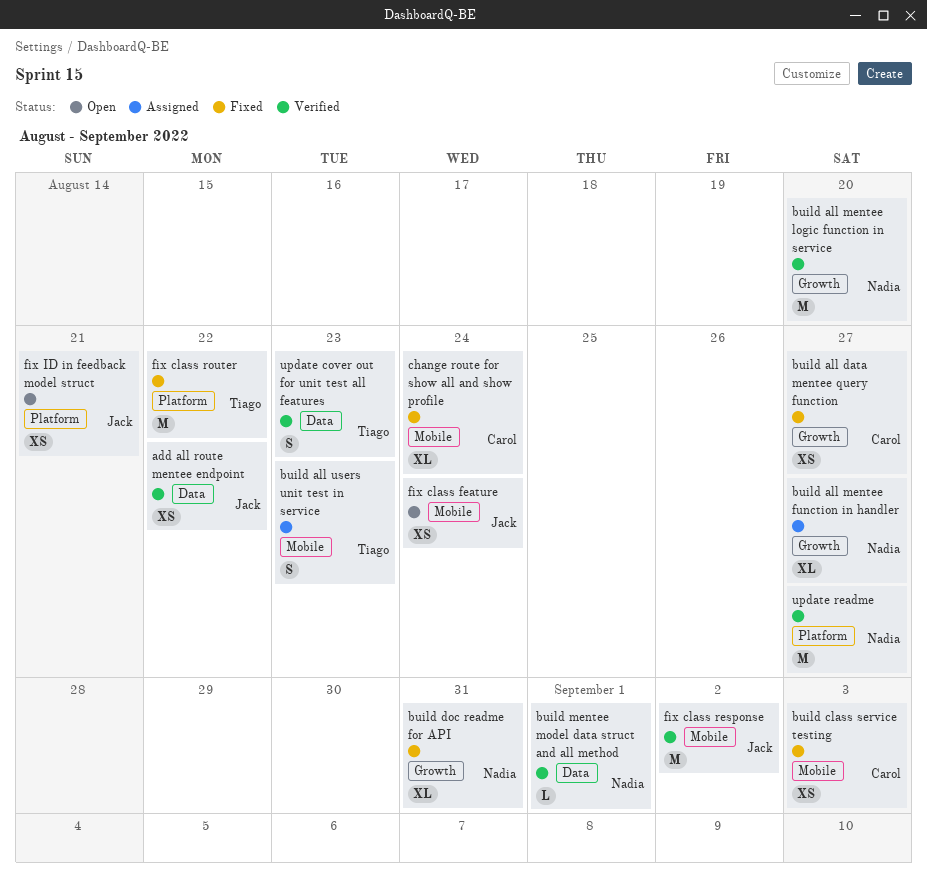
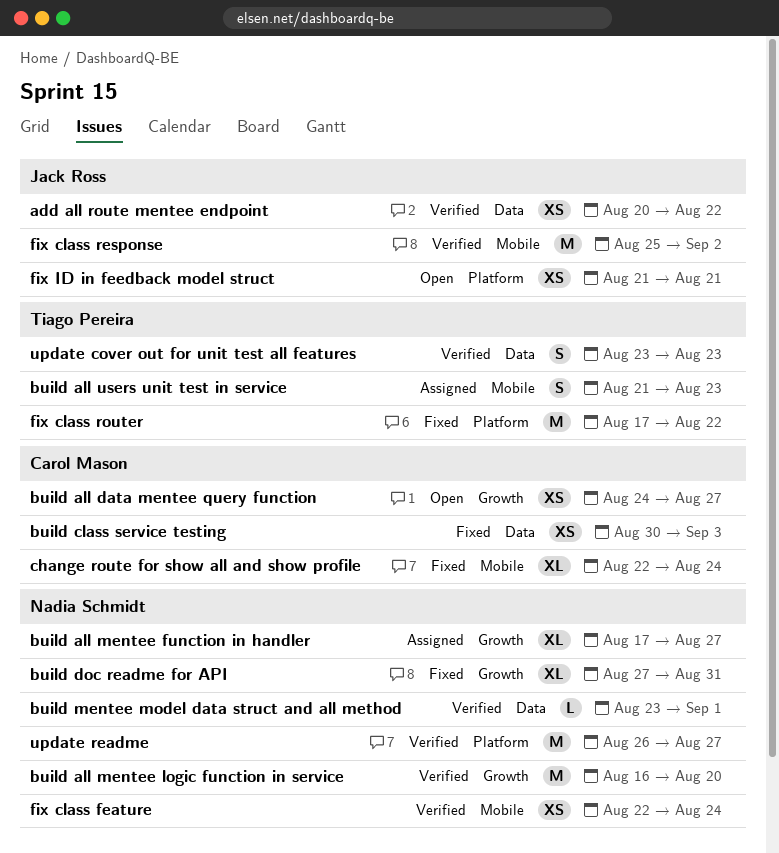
build all data mentee query function, status: Fixed -> Open
build class service testing, label: Mobile -> Data
fix class feature, status: Open -> Verified
fix class feature, owner: Jack Ross -> Nadia Schmidt

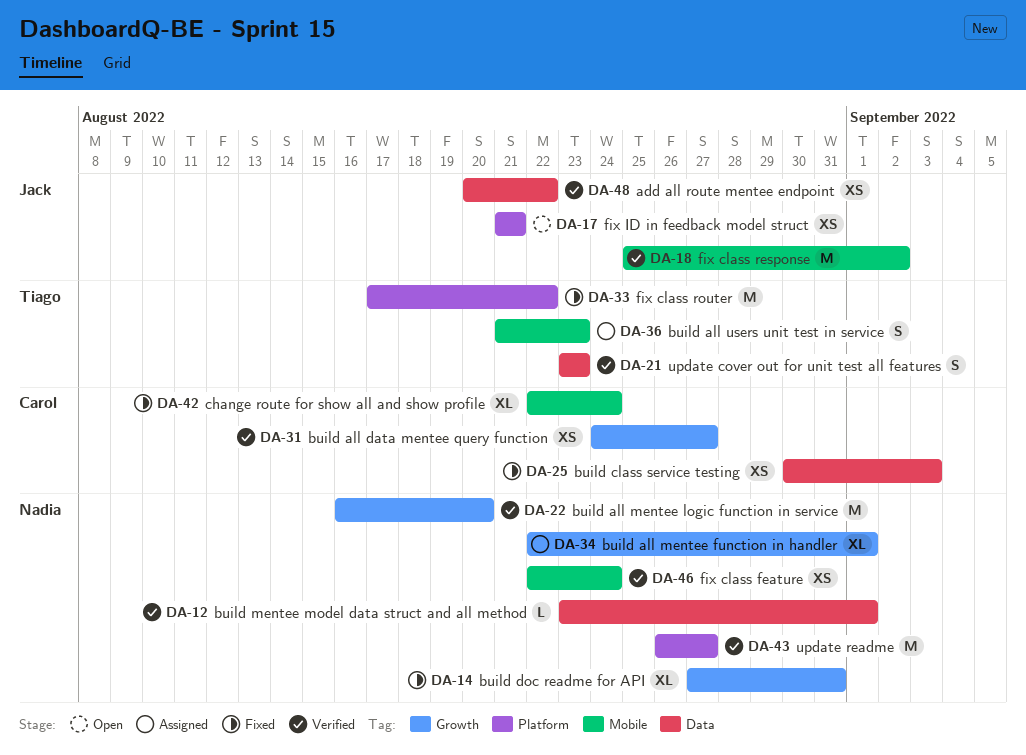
build all data mentee query function, status: Open -> Verified
build all mentee function in handler, start: Aug 17 -> Aug 22
build all mentee function in handler, due: Aug 27 -> Sep 1

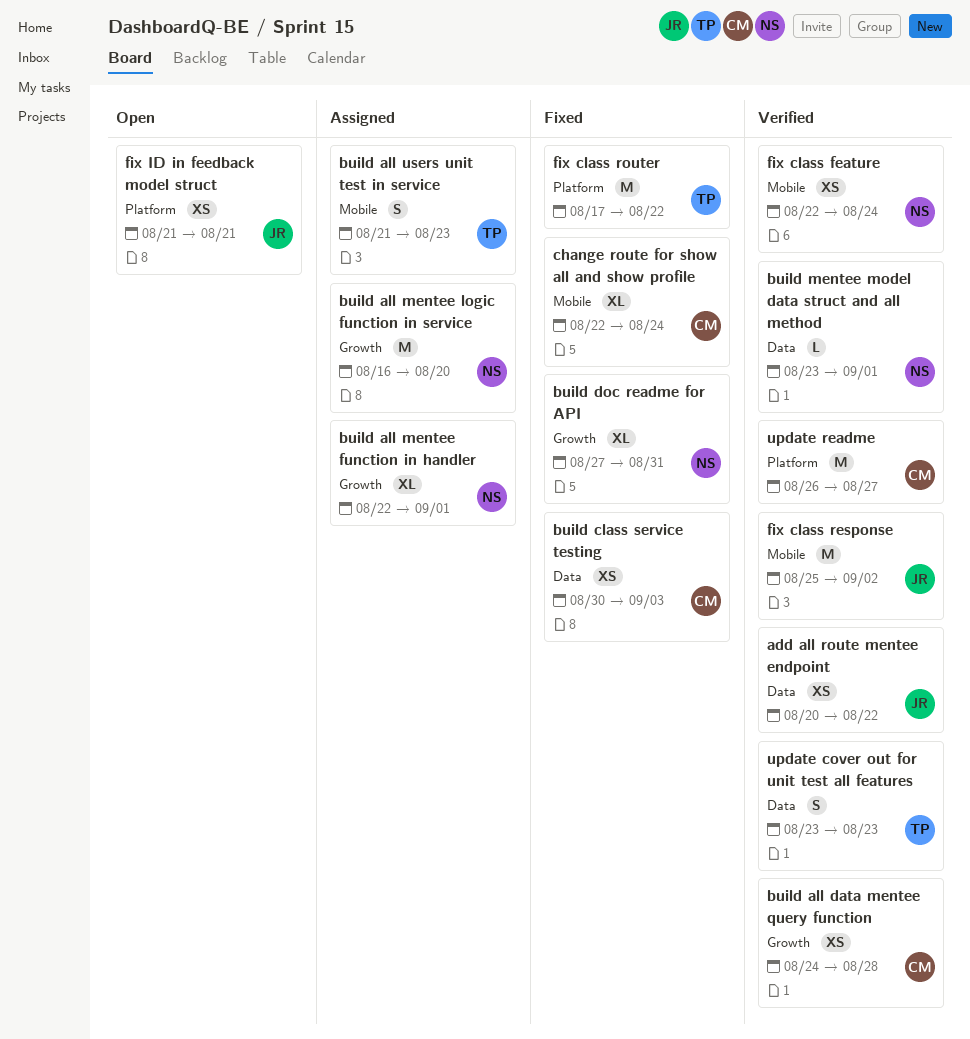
build all data mentee query function, due: Aug 27 -> Aug 28
build all mentee logic function in service, status: Verified -> Assigned
update readme, owner: Nadia -> Carol

